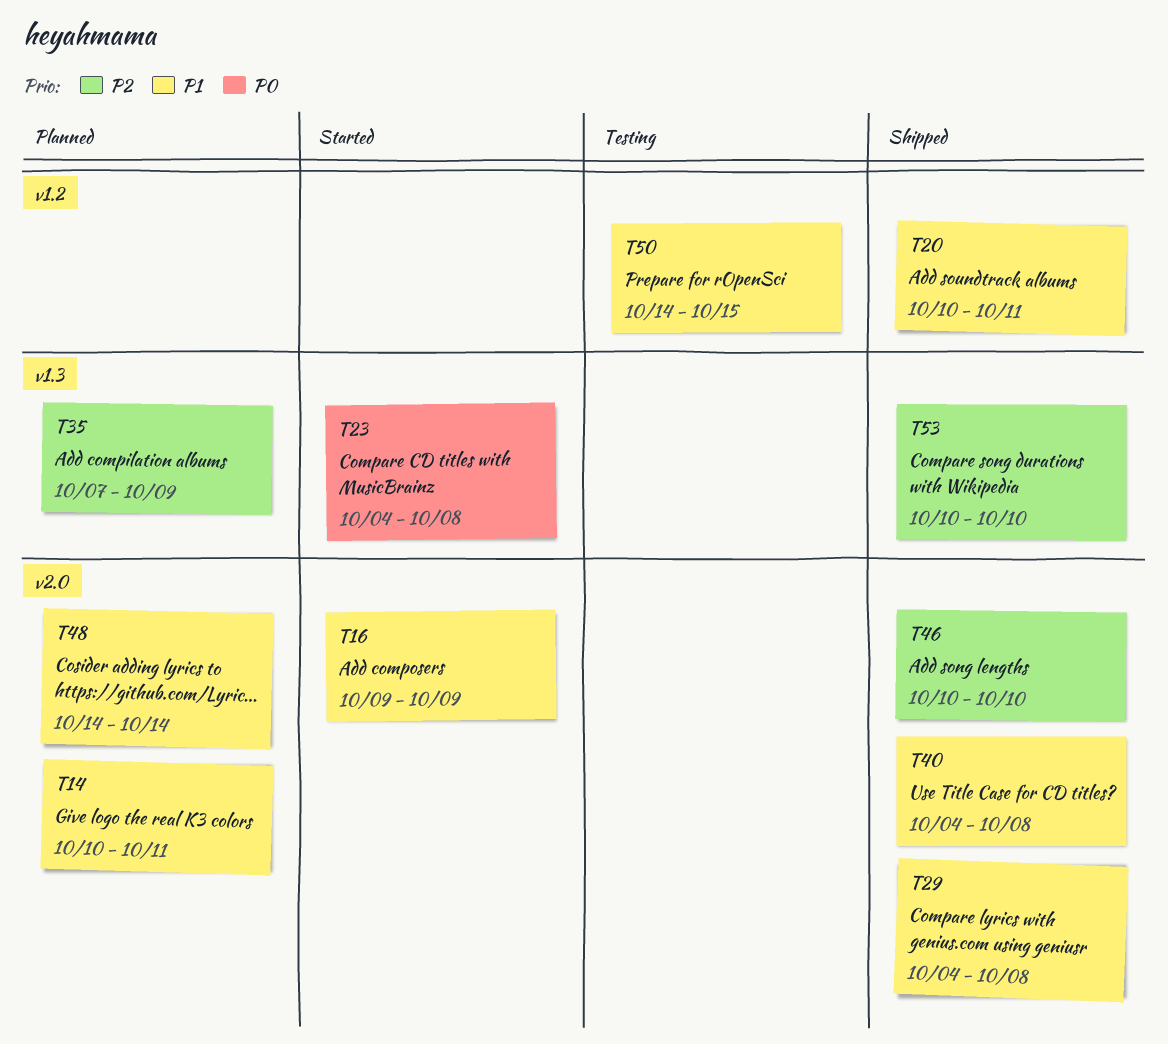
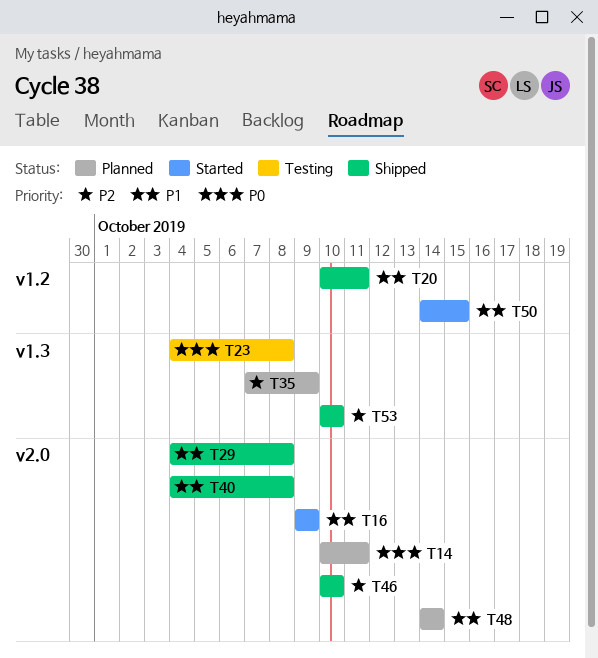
T14, priority: P1 -> P0
T23, status: Started -> Testing
T50, status: Testing -> Started

